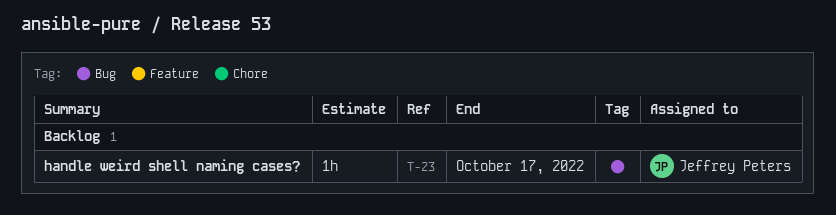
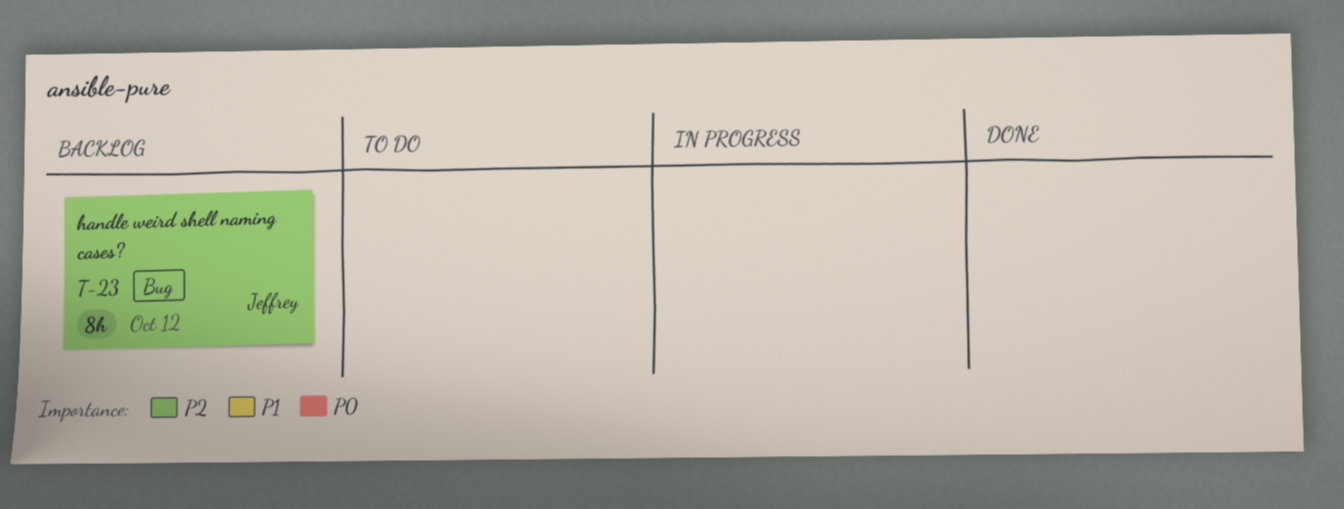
T-23, estimate: 1h -> 8h
T-23, due: Oct 17 -> Oct 12

